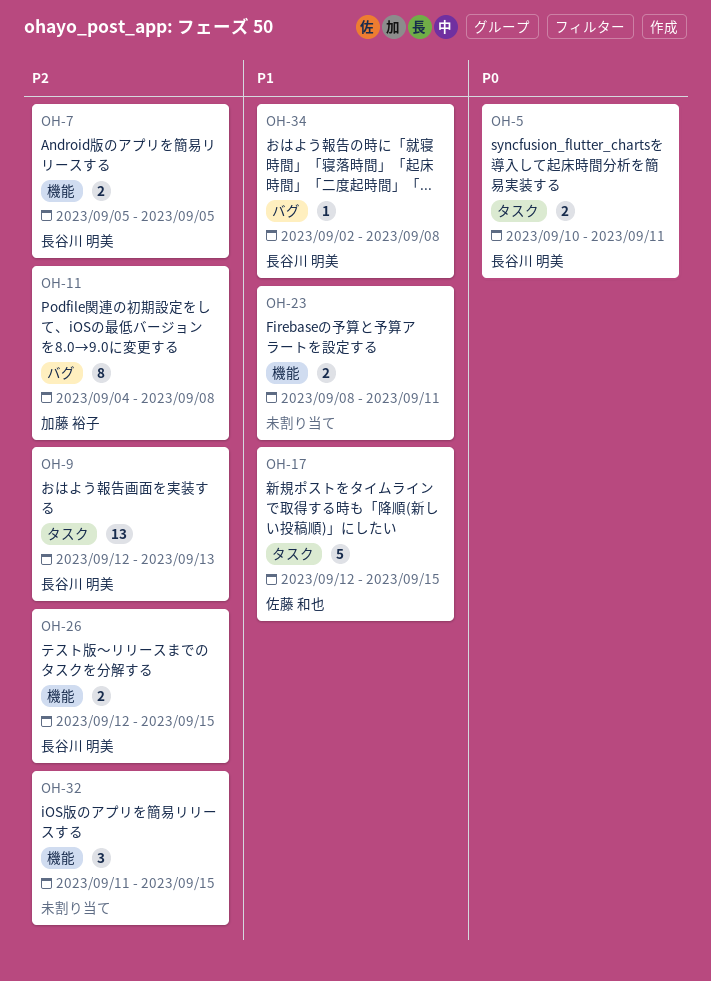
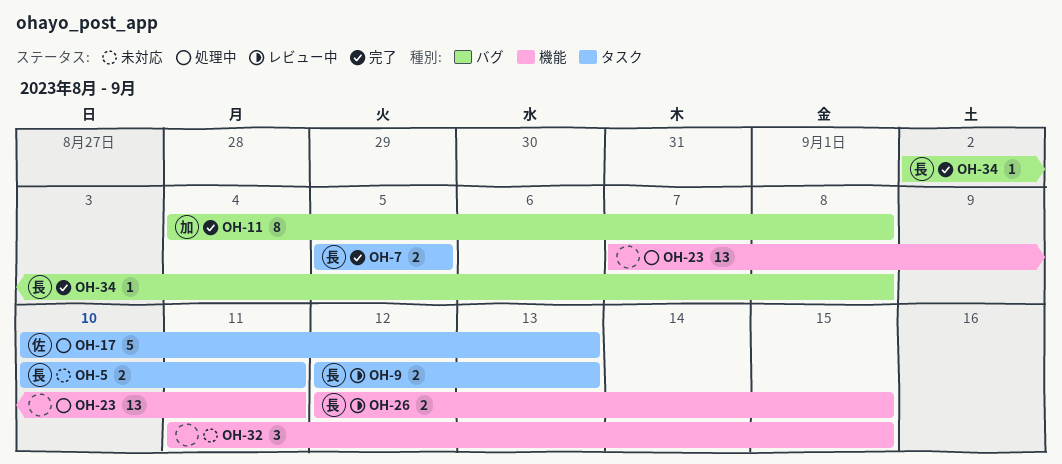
OH-7, label: 機能 -> タスク
OH-9, estimate: 13 -> 2
OH-17, start: Sep 12 -> Sep 10
OH-17, due: Sep 15 -> Sep 13
OH-23, estimate: 2 -> 13
OH-23, start: Sep 8 -> Sep 7

